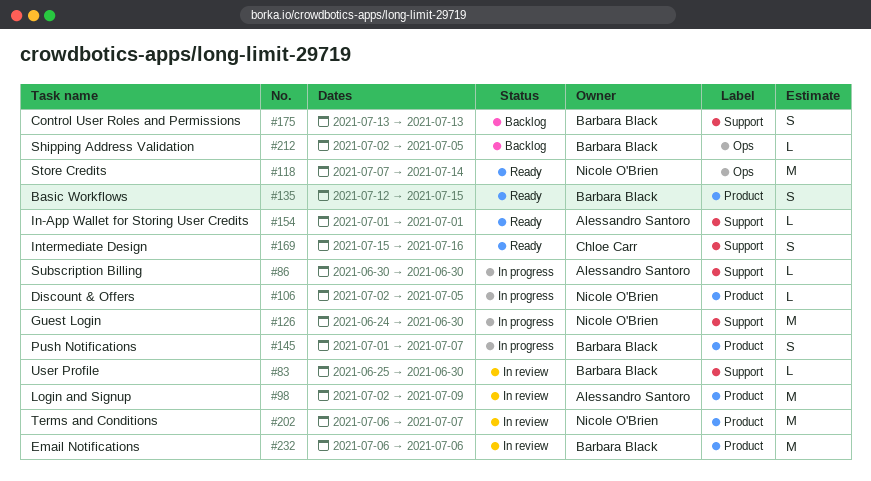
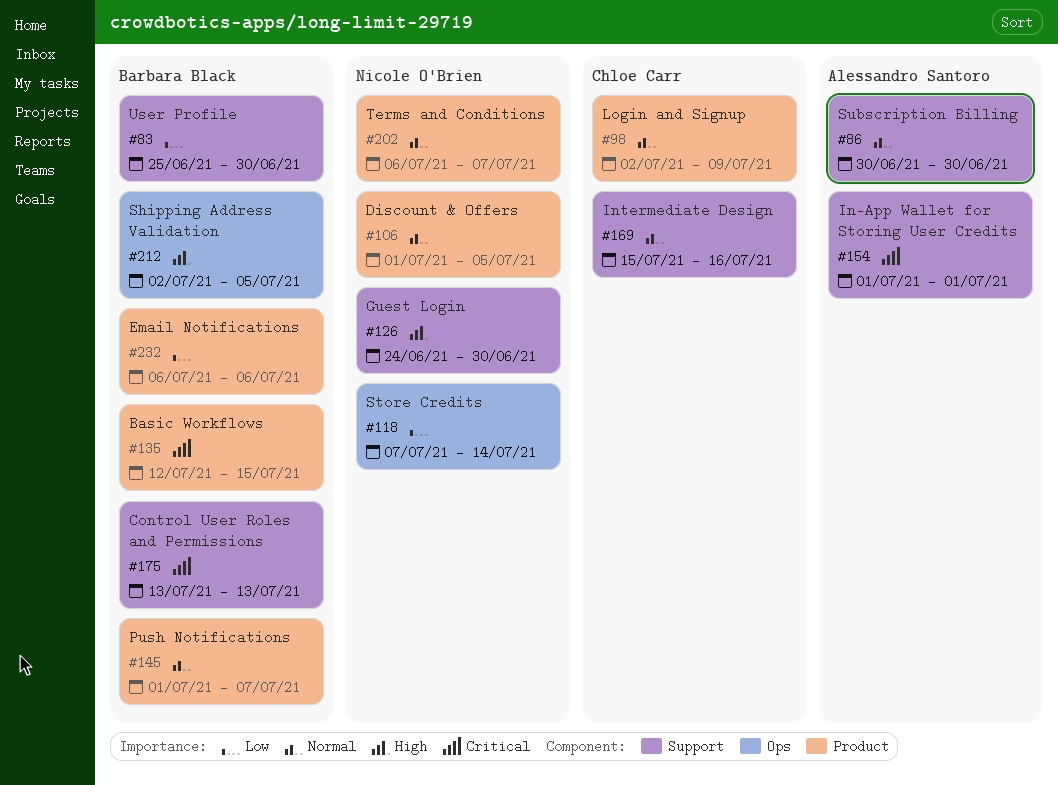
#98, owner: Alessandro Santoro -> Chloe Carr
#106, start: Jul 2 -> Jul 1

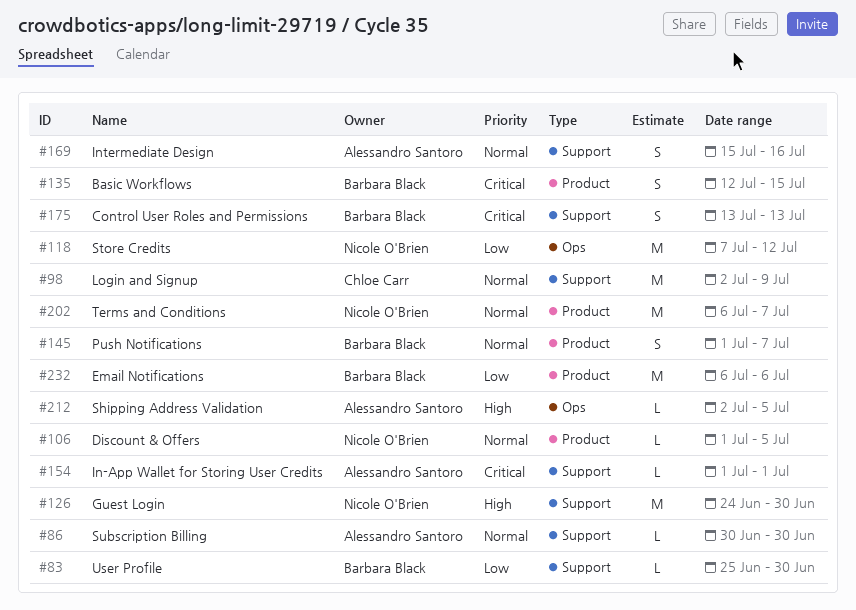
#98, label: Product -> Support
#118, due: Jul 14 -> Jul 12
#169, owner: Chloe Carr -> Alessandro Santoro
#212, owner: Barbara Black -> Alessandro Santoro

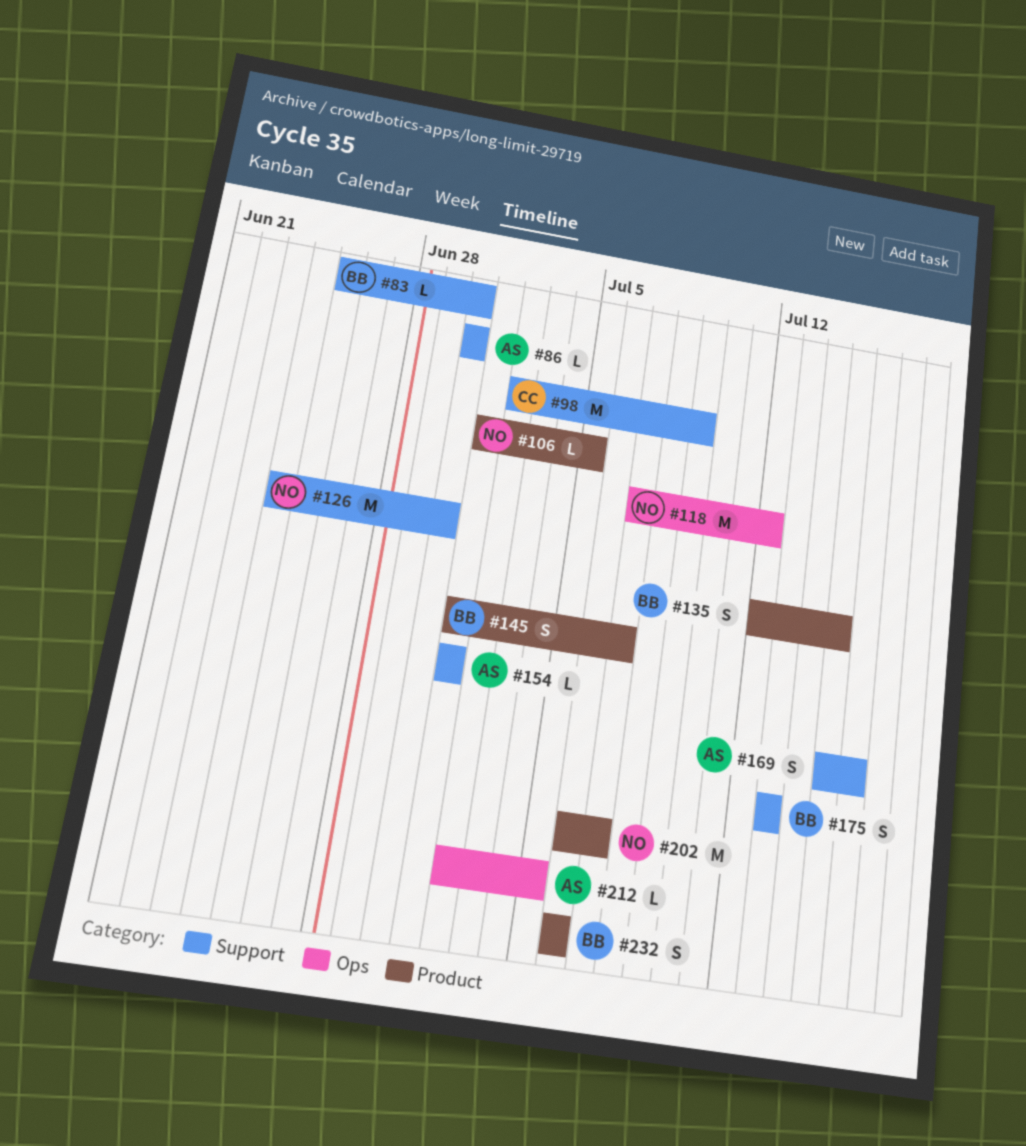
#232, estimate: M -> S

